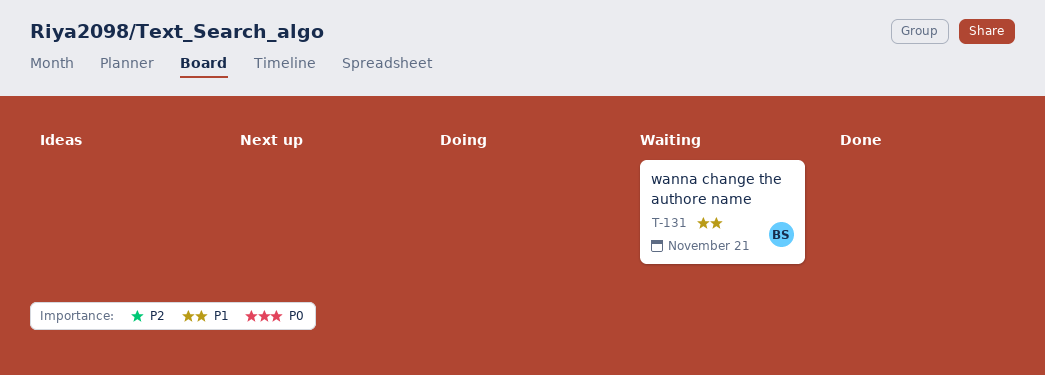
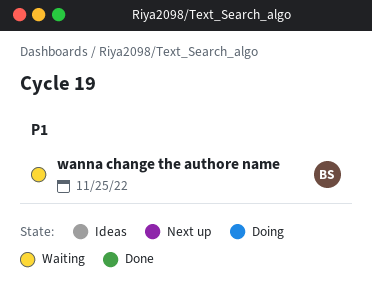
wanna change the authore name, due: Nov 21 -> Nov 25

